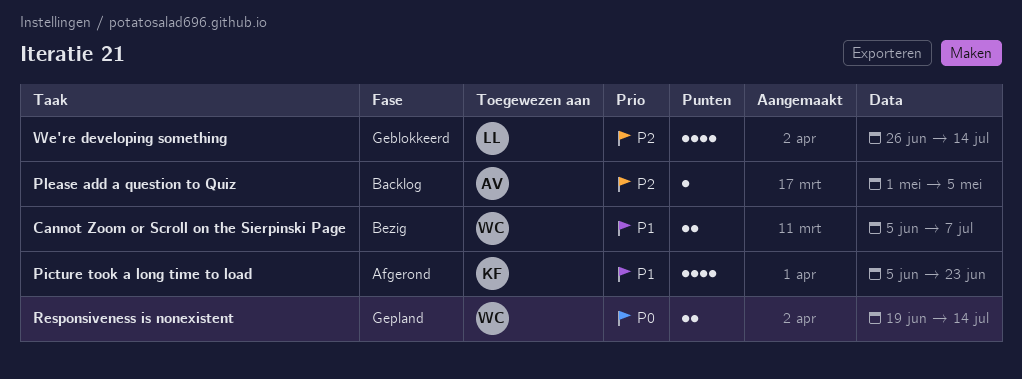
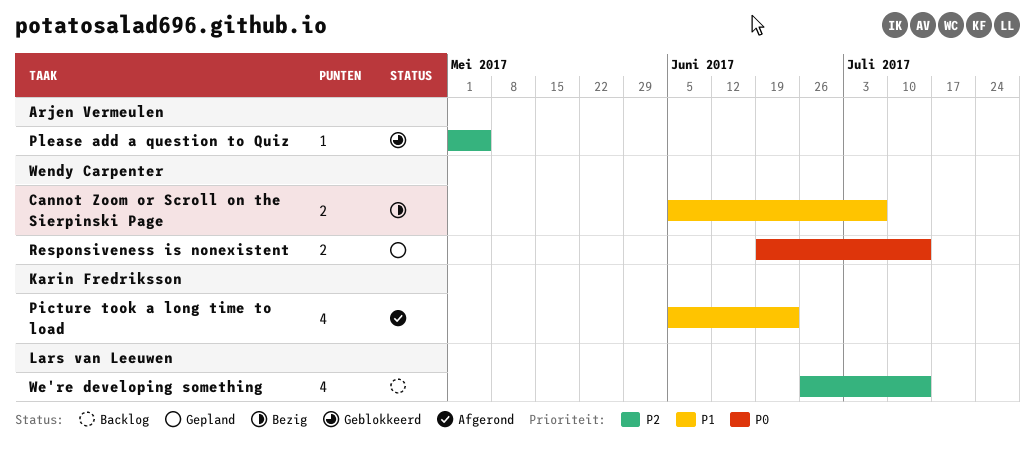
Please add a question to Quiz, status: Backlog -> Geblokkeerd
We're developing something, status: Geblokkeerd -> Backlog

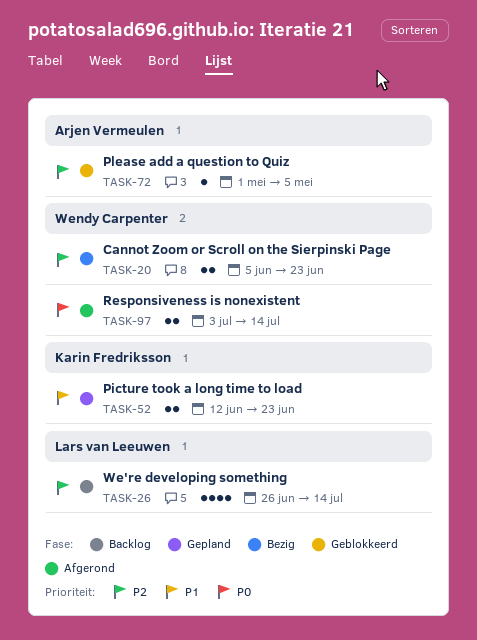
Cannot Zoom or Scroll on the Sierpinski Page, priority: P1 -> P2
Cannot Zoom or Scroll on the Sierpinski Page, due: Jul 7 -> Jun 23
Picture took a long time to load, status: Afgerond -> Gepland
Picture took a long time to load, estimate: 4 -> 2
Picture took a long time to load, start: Jun 5 -> Jun 12
Responsiveness is nonexistent, status: Gepland -> Afgerond
Responsiveness is nonexistent, start: Jun 19 -> Jul 3

